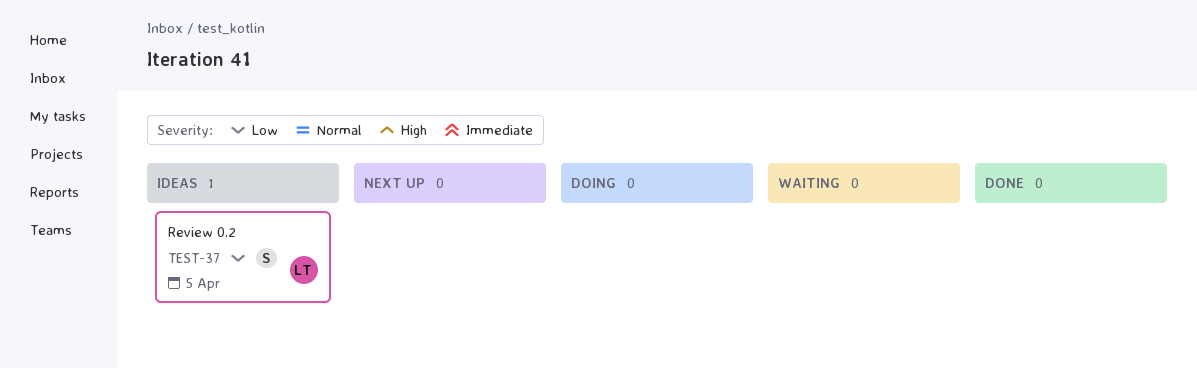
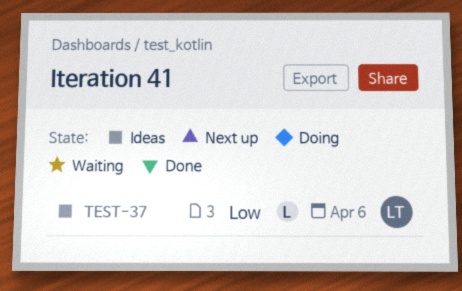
TEST-37, estimate: S -> L
TEST-37, due: Apr 5 -> Apr 6

